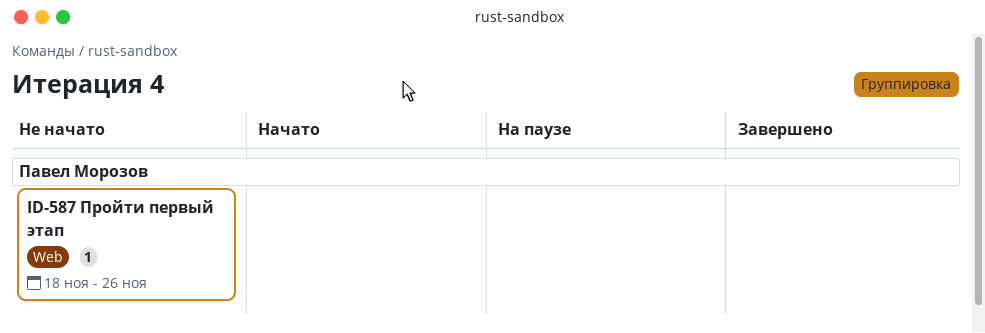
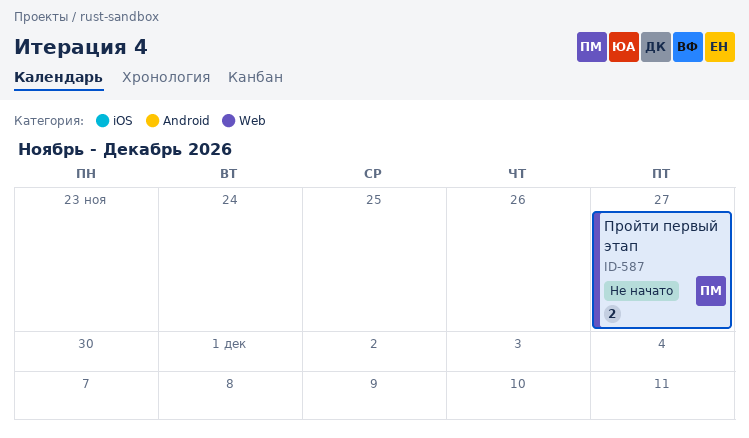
ID-587, estimate: 1 -> 2
ID-587, due: Nov 26 -> Nov 27

